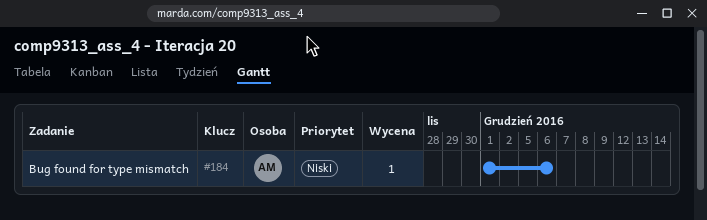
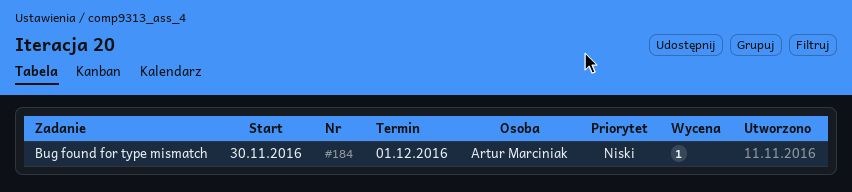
#184, start: Dec 1 -> Nov 30
#184, due: Dec 6 -> Dec 1

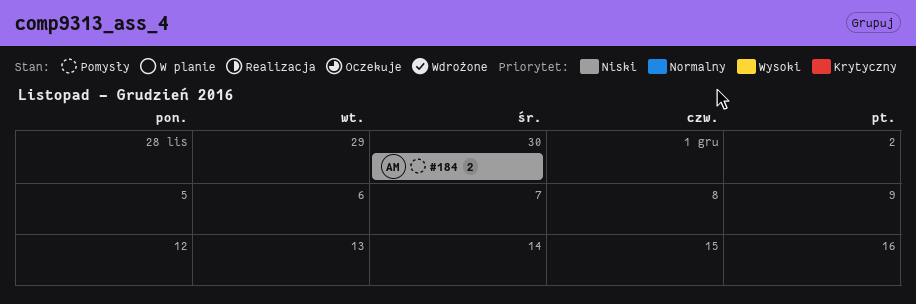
#184, estimate: 1 -> 2
#184, due: Dec 1 -> Nov 30

